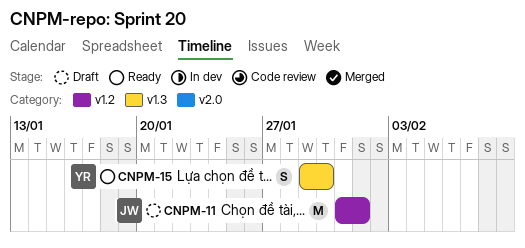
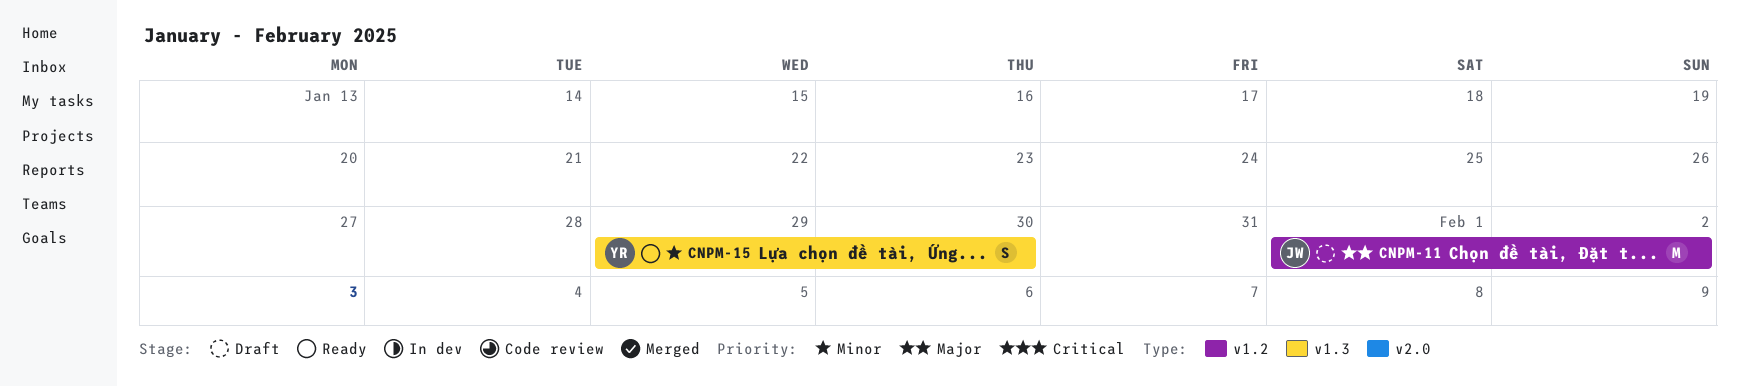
CNPM-11, start: Jan 31 -> Feb 1
CNPM-11, due: Feb 1 -> Feb 2

